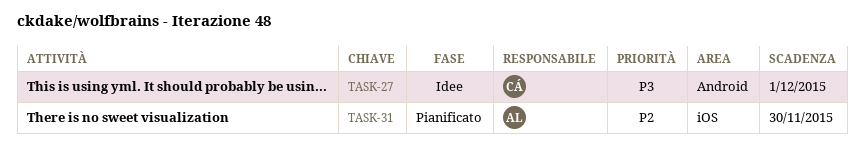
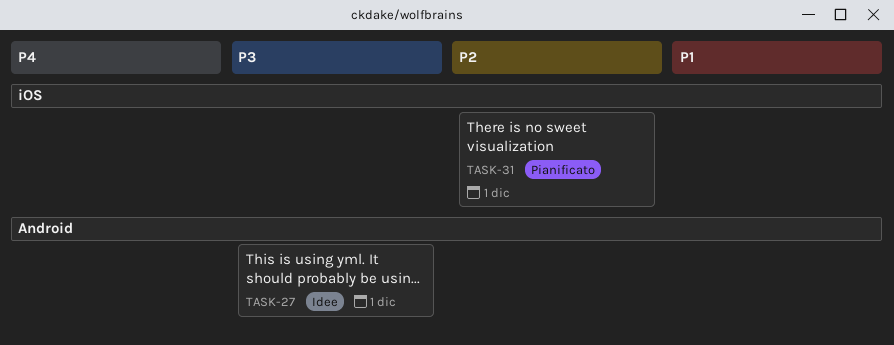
TASK-31, due: Nov 30 -> Dec 1

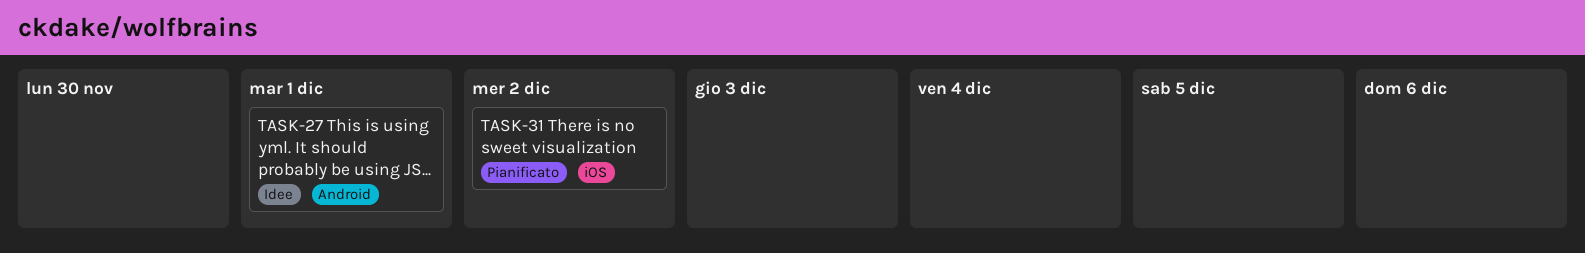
TASK-31, due: Dec 1 -> Dec 2

